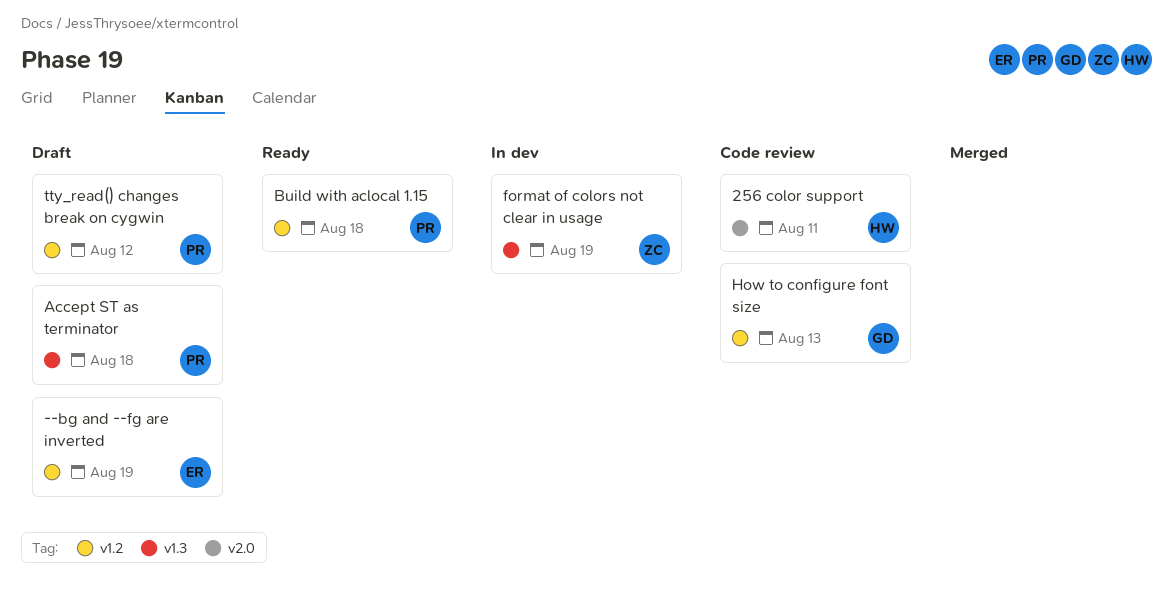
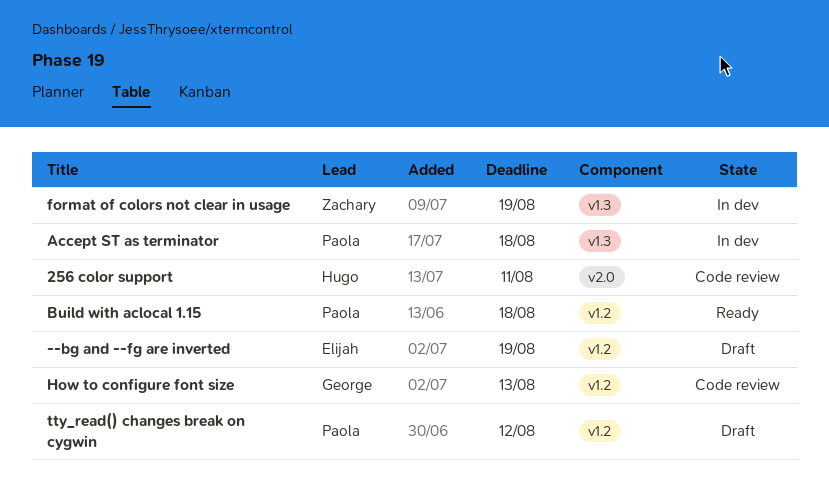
Accept ST as terminator, status: Draft -> In dev

